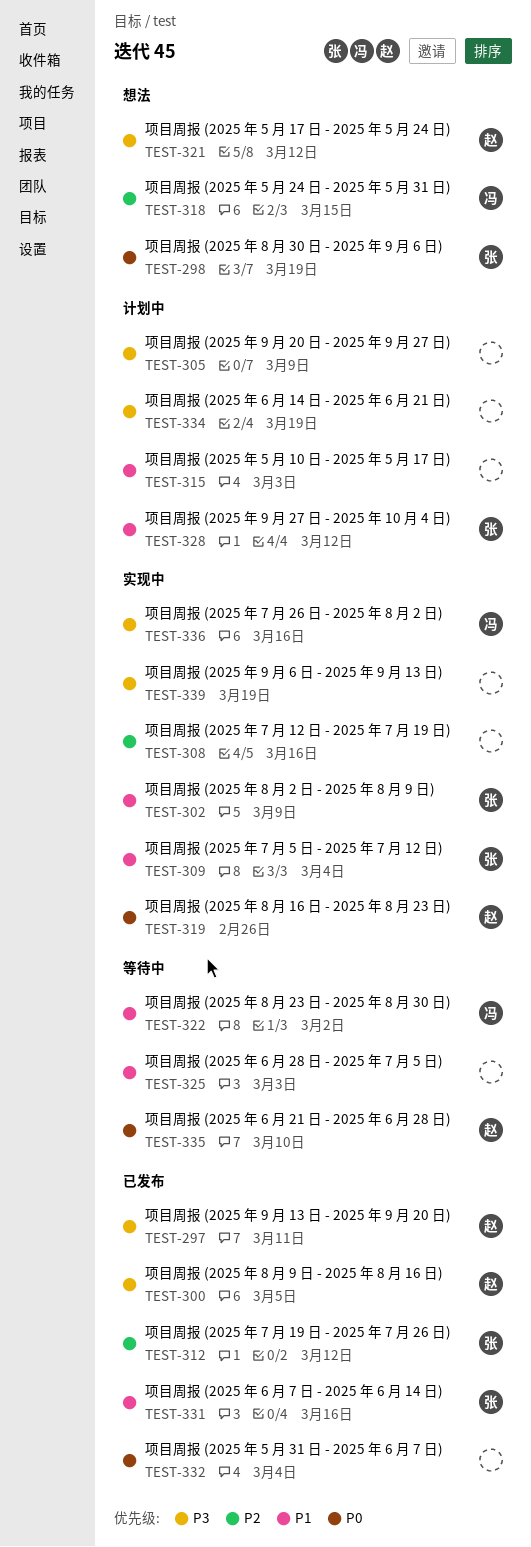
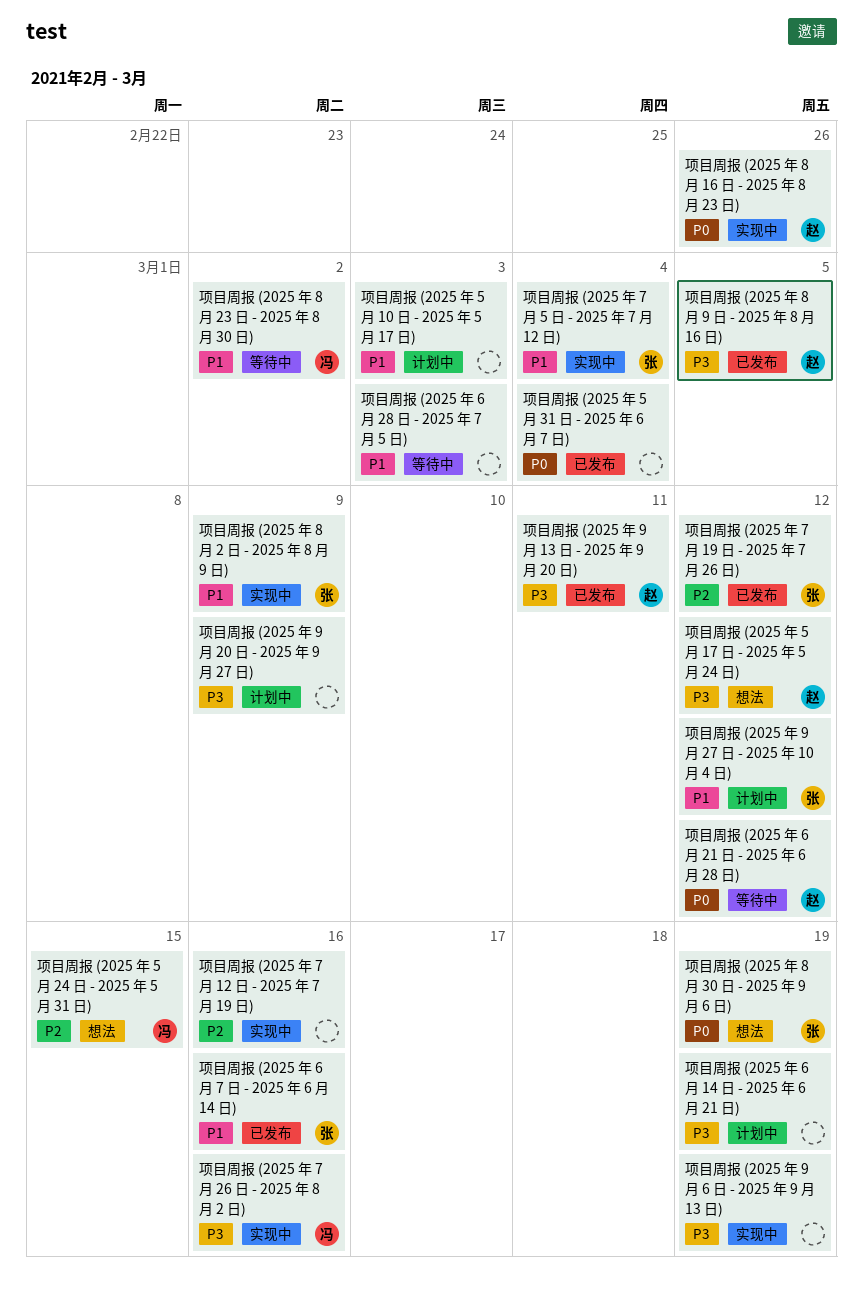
项目周报 (2025 年 6 月 21 日 - 2025 年 6 月 28 日), due: Mar 10 -> Mar 12

